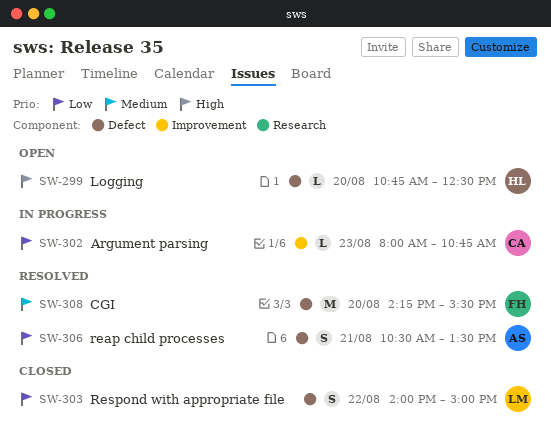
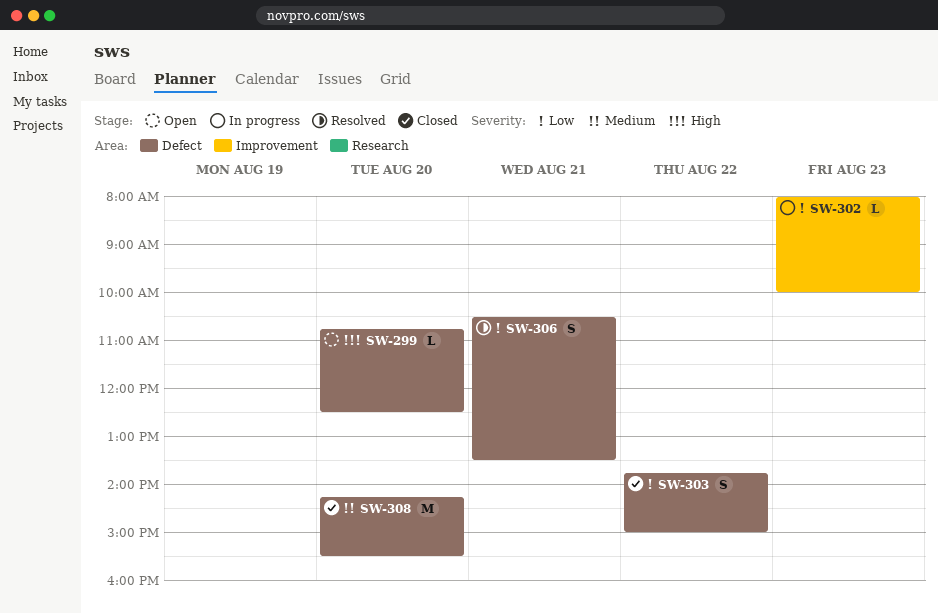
SW-302, ends: 10:45 -> 10:00
SW-303, begins: 14:00 -> 13:45
SW-308, status: Resolved -> Closed

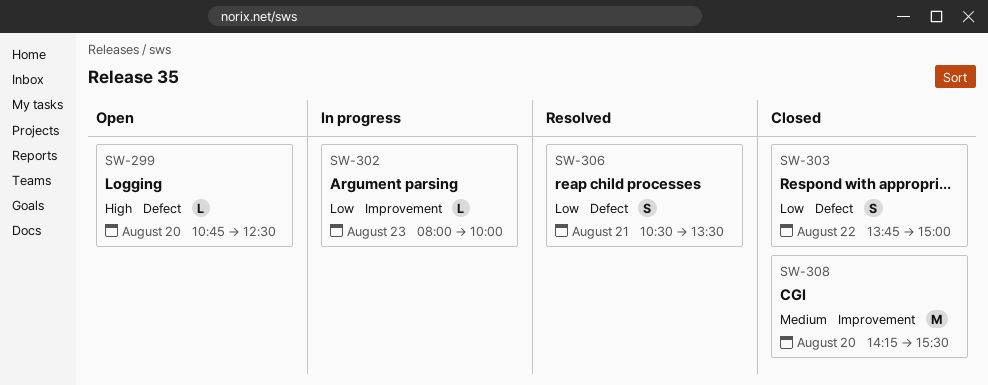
SW-308, label: Defect -> Improvement

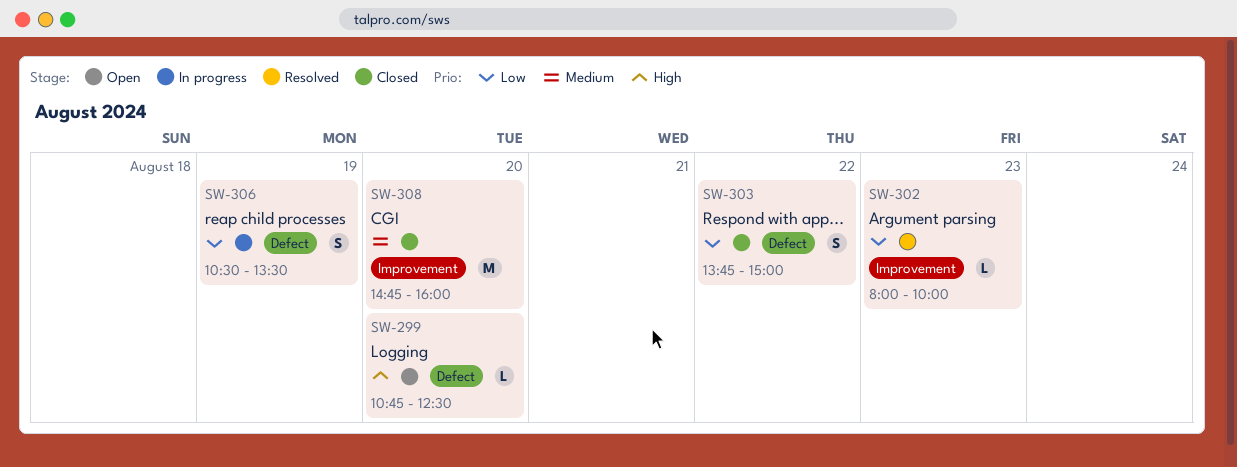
SW-302, status: In progress -> Resolved
SW-306, status: Resolved -> In progress
SW-306, day: Aug 21 -> Aug 19
SW-308, begins: 14:15 -> 14:45
SW-308, ends: 15:30 -> 16:00

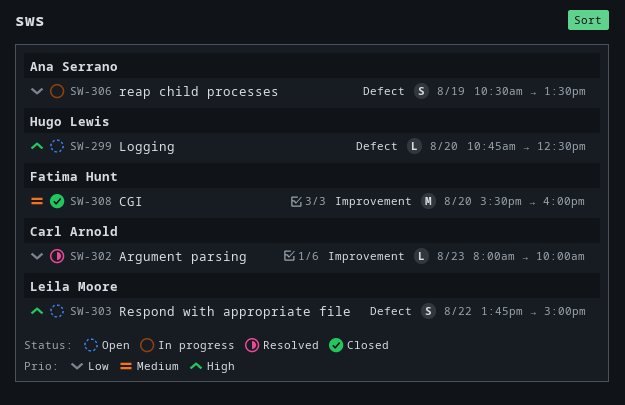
SW-303, status: Closed -> Open
SW-303, priority: Low -> High
SW-308, begins: 14:45 -> 15:30

